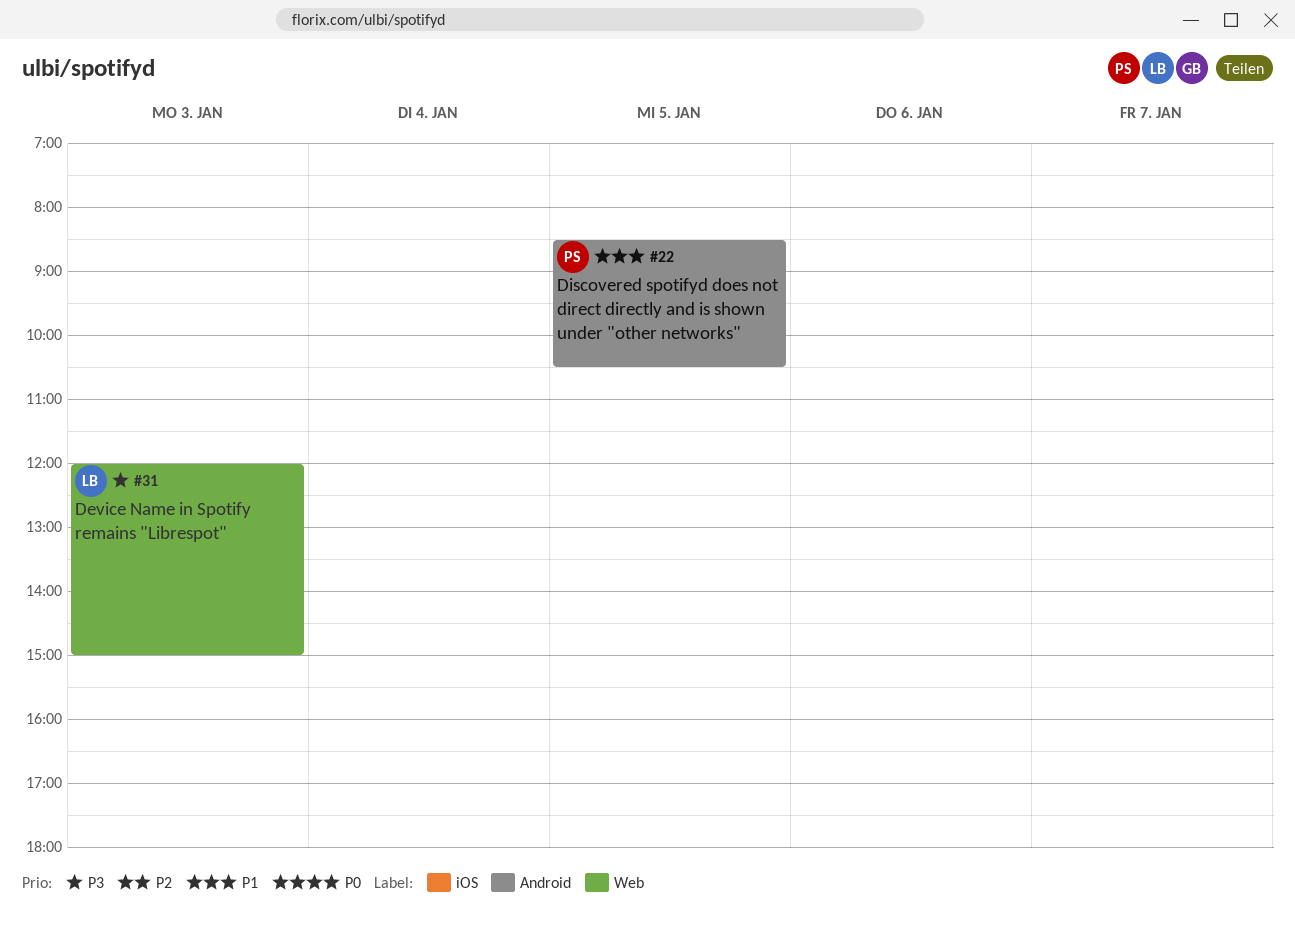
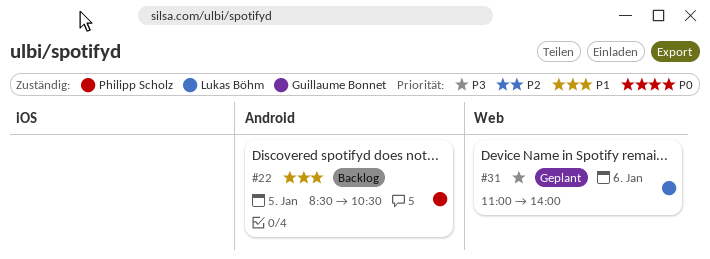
#31, day: Jan 3 -> Jan 6
#31, begins: 12:00 -> 11:00
#31, ends: 15:00 -> 14:00

